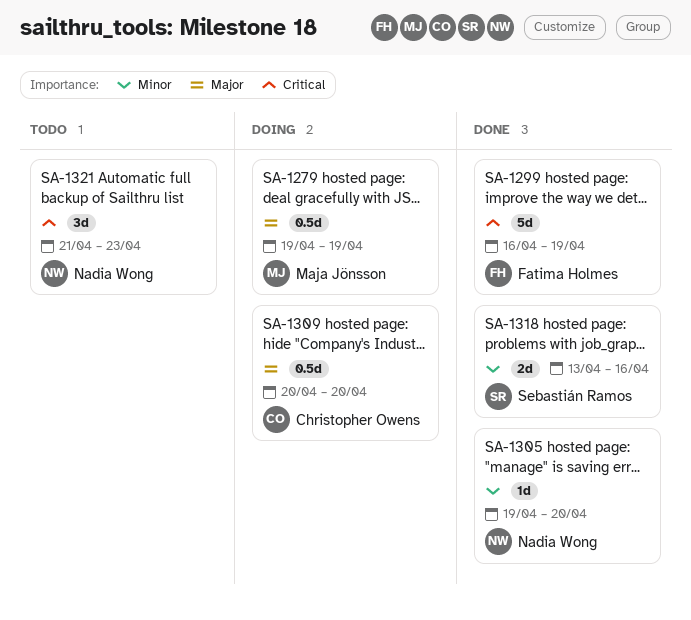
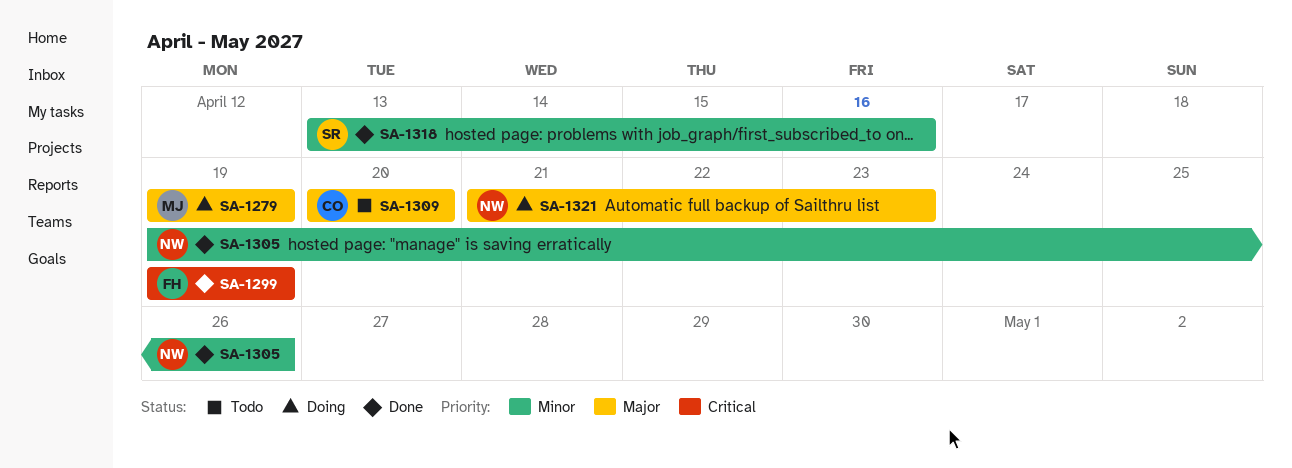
SA-1299, start: Apr 16 -> Apr 19
SA-1305, due: Apr 20 -> Apr 26
SA-1309, status: Doing -> Todo
SA-1321, status: Todo -> Doing
SA-1321, priority: Critical -> Major

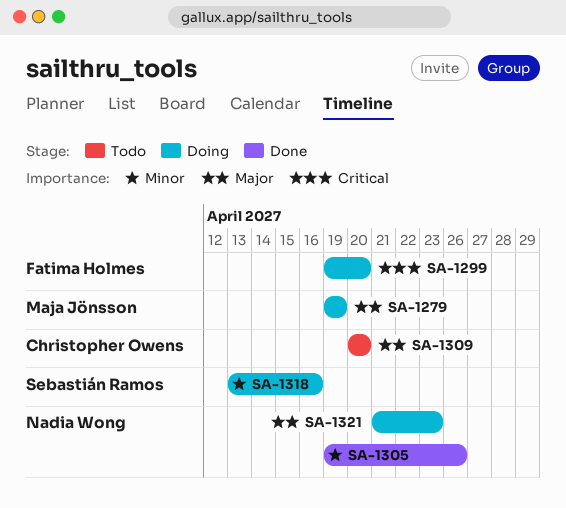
SA-1299, status: Done -> Doing
SA-1299, due: Apr 19 -> Apr 20
SA-1318, status: Done -> Doing

